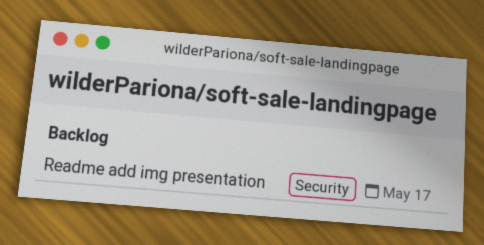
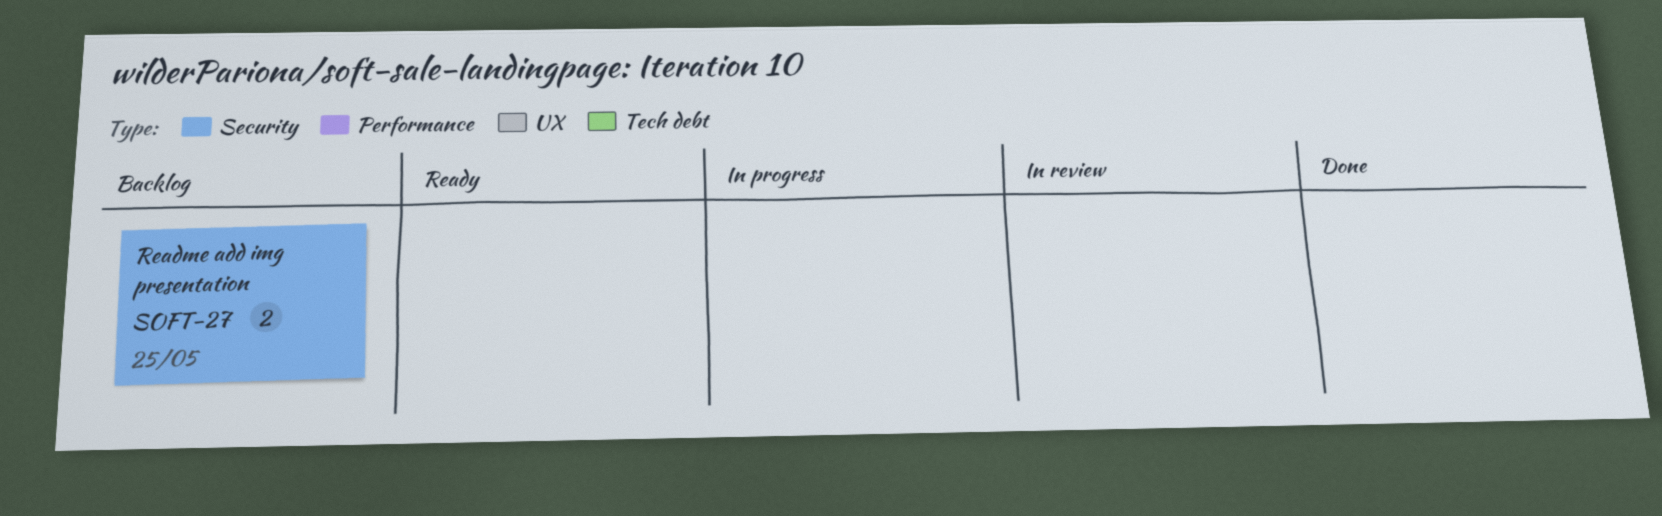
Readme add img presentation, due: May 17 -> May 25

